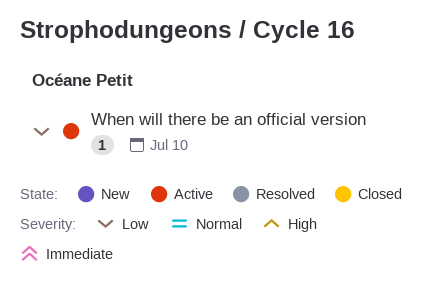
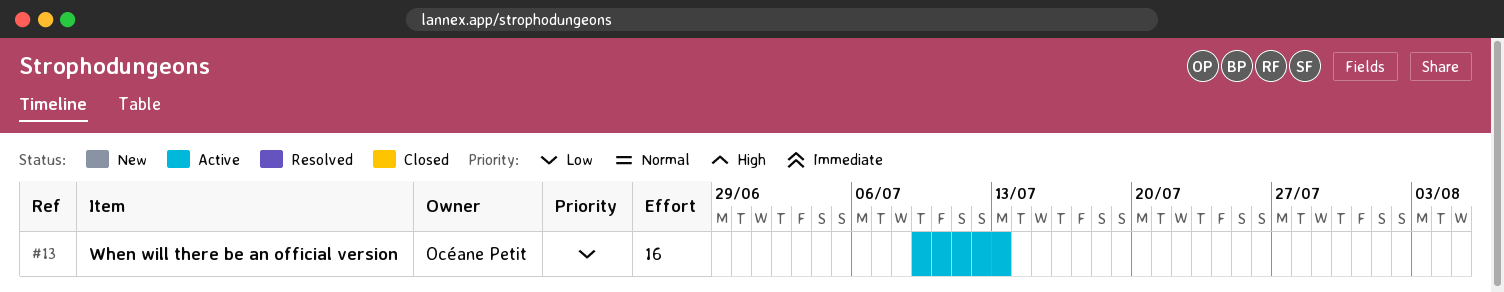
When will there be an official version, estimate: 1 -> 16
When will there be an official version, due: Jul 10 -> Jul 13

